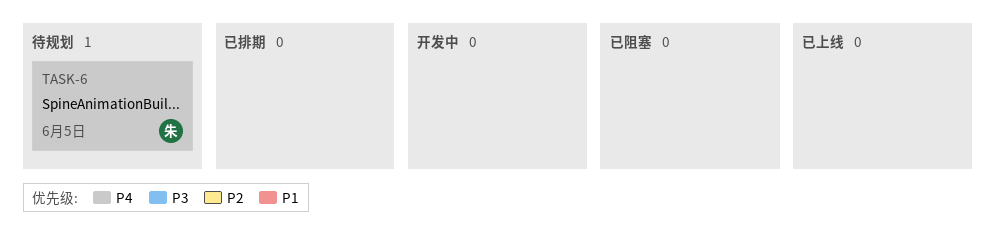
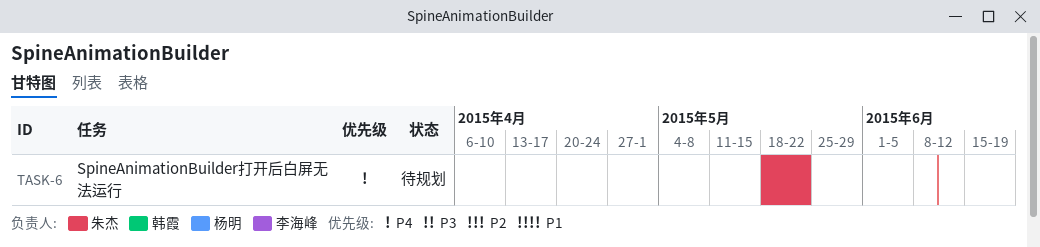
TASK-6, due: Jun 5 -> May 22

